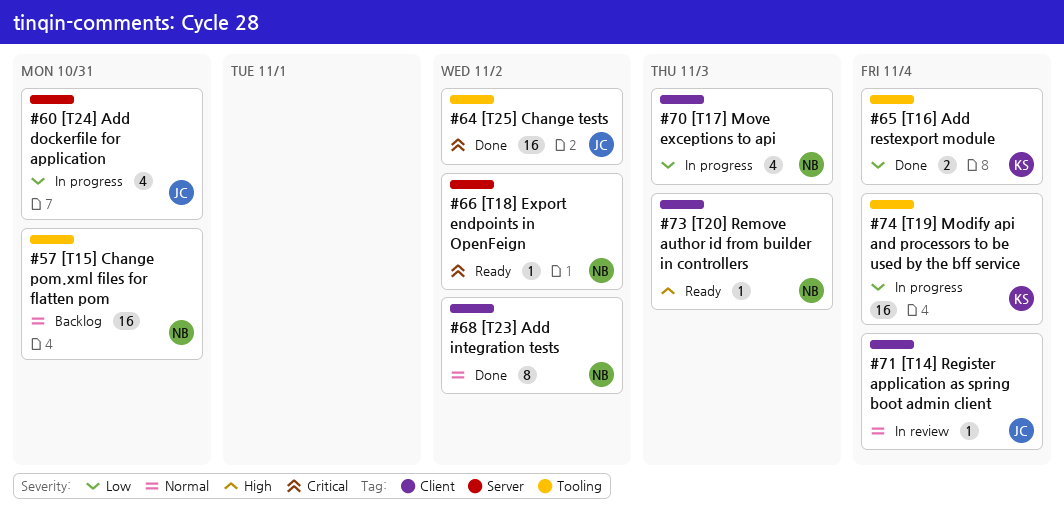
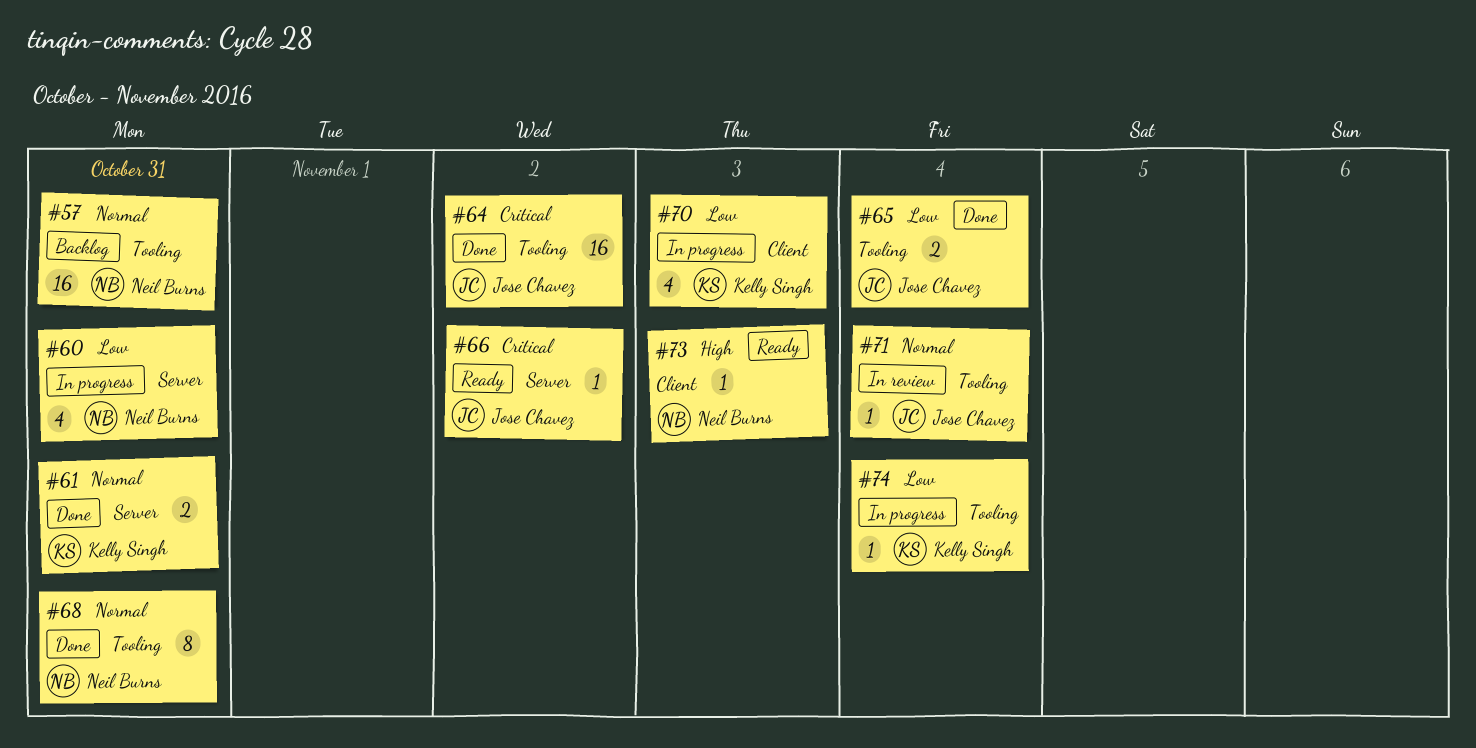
#60, owner: Jose Chavez -> Neil Burns
#61: none -> present
#65, owner: Kelly Singh -> Jose Chavez
#66, owner: Neil Burns -> Jose Chavez
#68, label: Client -> Tooling
#68, due: Nov 2 -> Oct 31
#70, owner: Neil Burns -> Kelly Singh
#71, label: Client -> Tooling
#74, estimate: 16 -> 1

